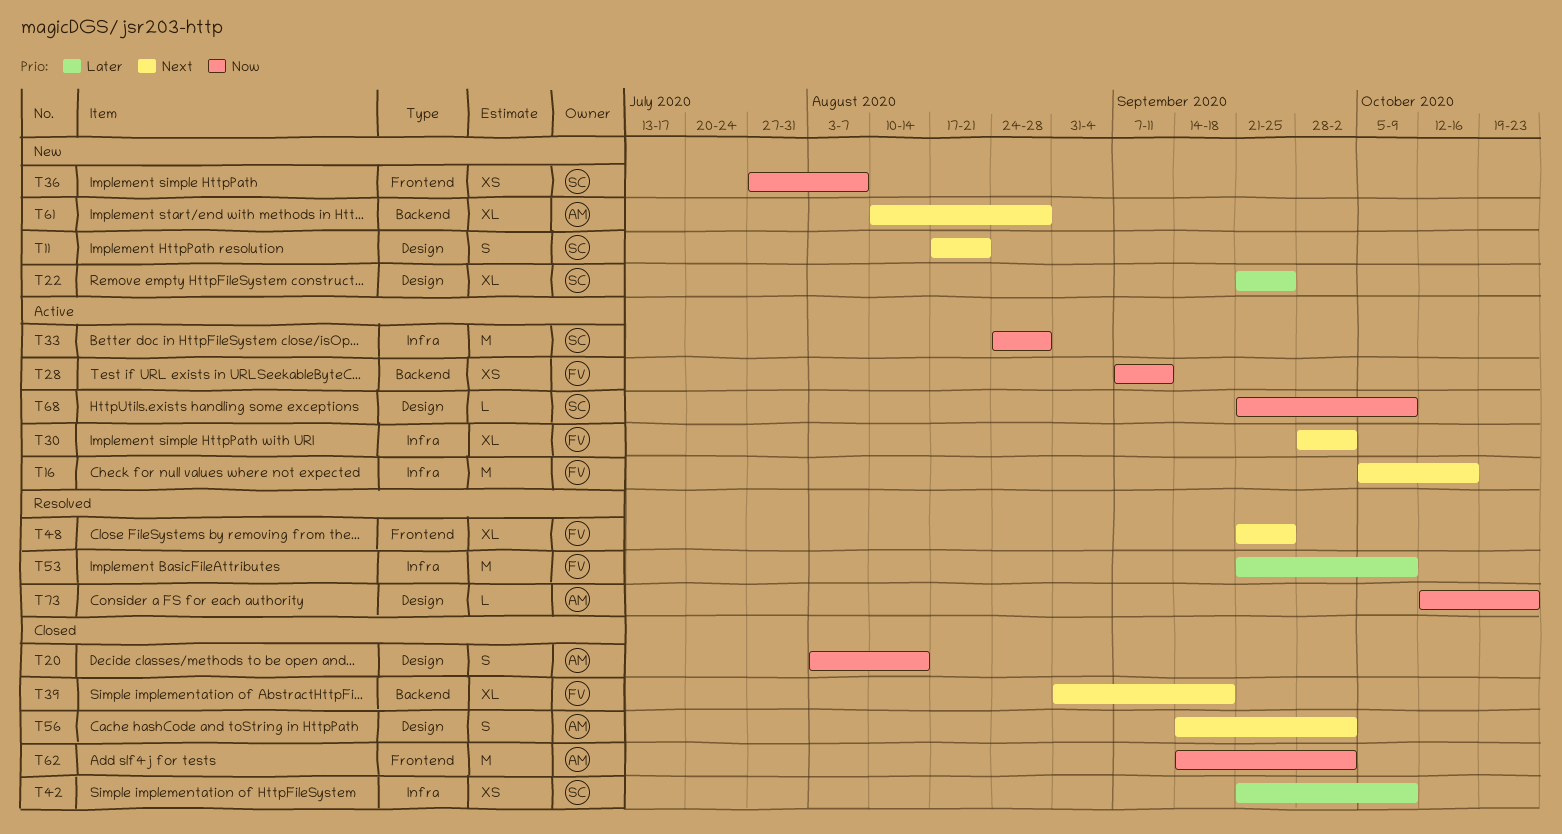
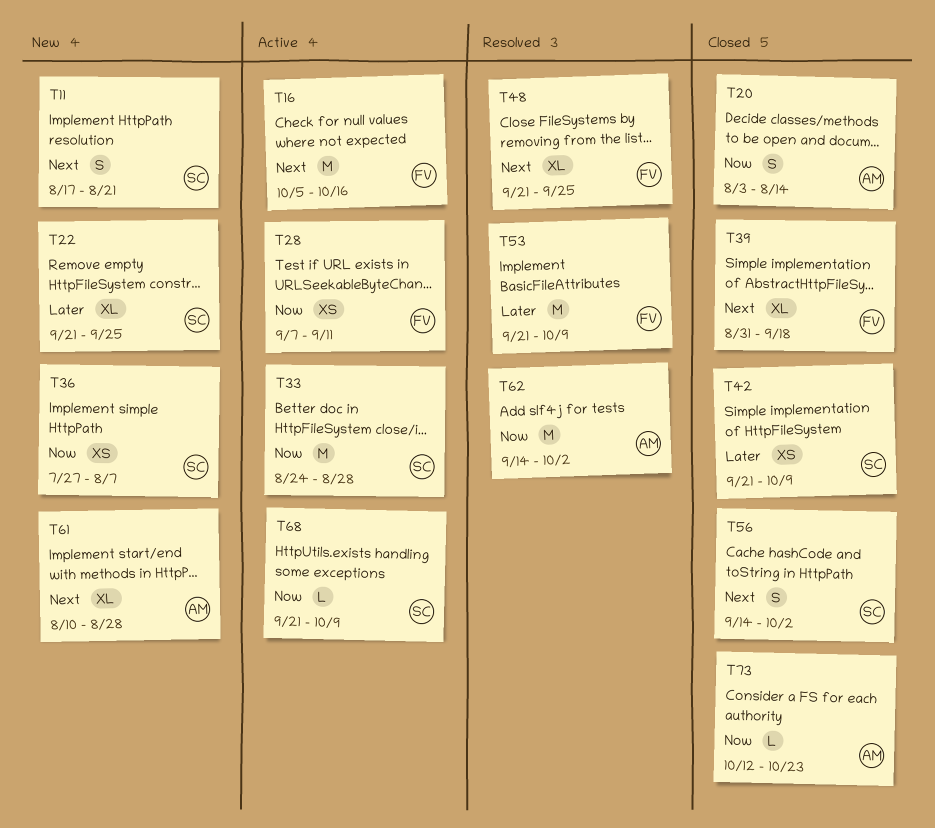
T30: present -> none
T56, owner: AM -> SC
T62, status: Closed -> Resolved
T73, status: Resolved -> Closed

